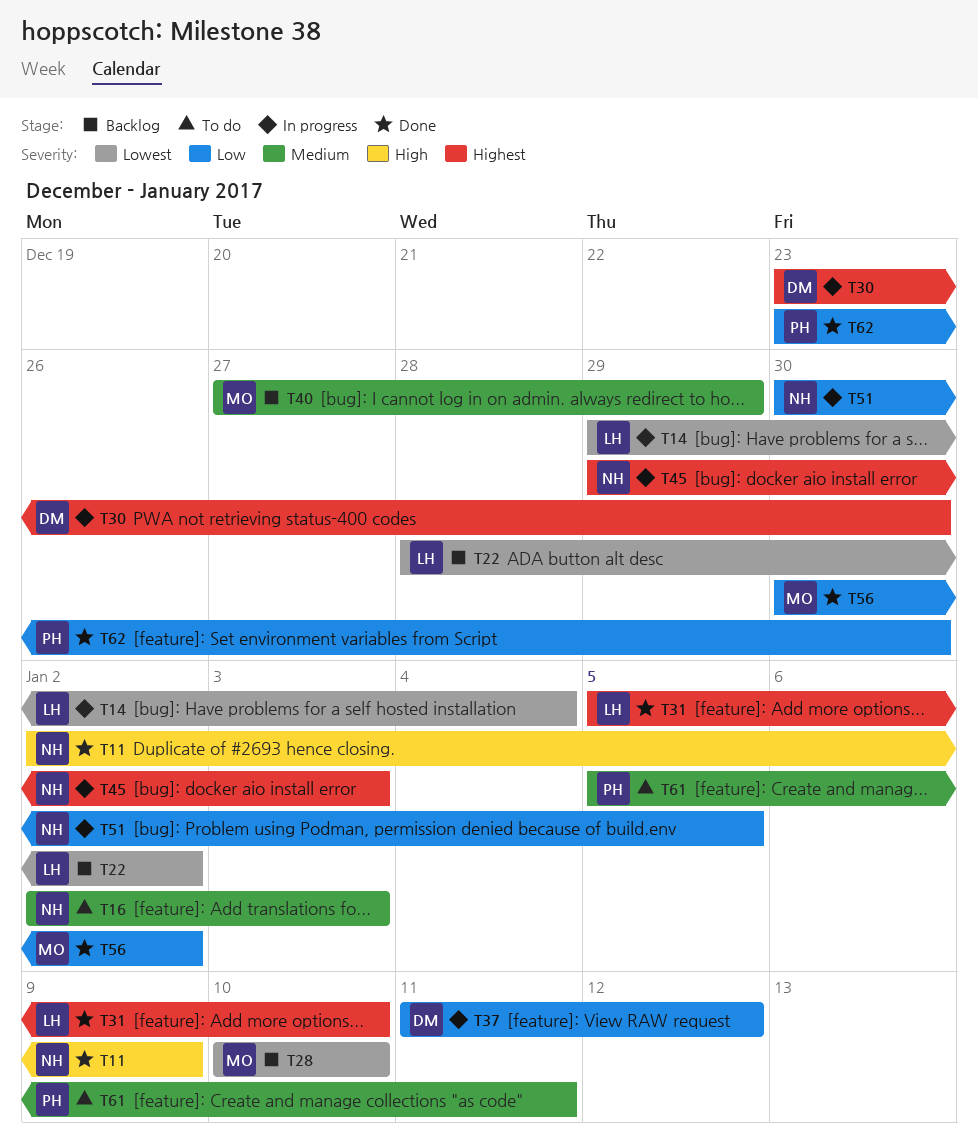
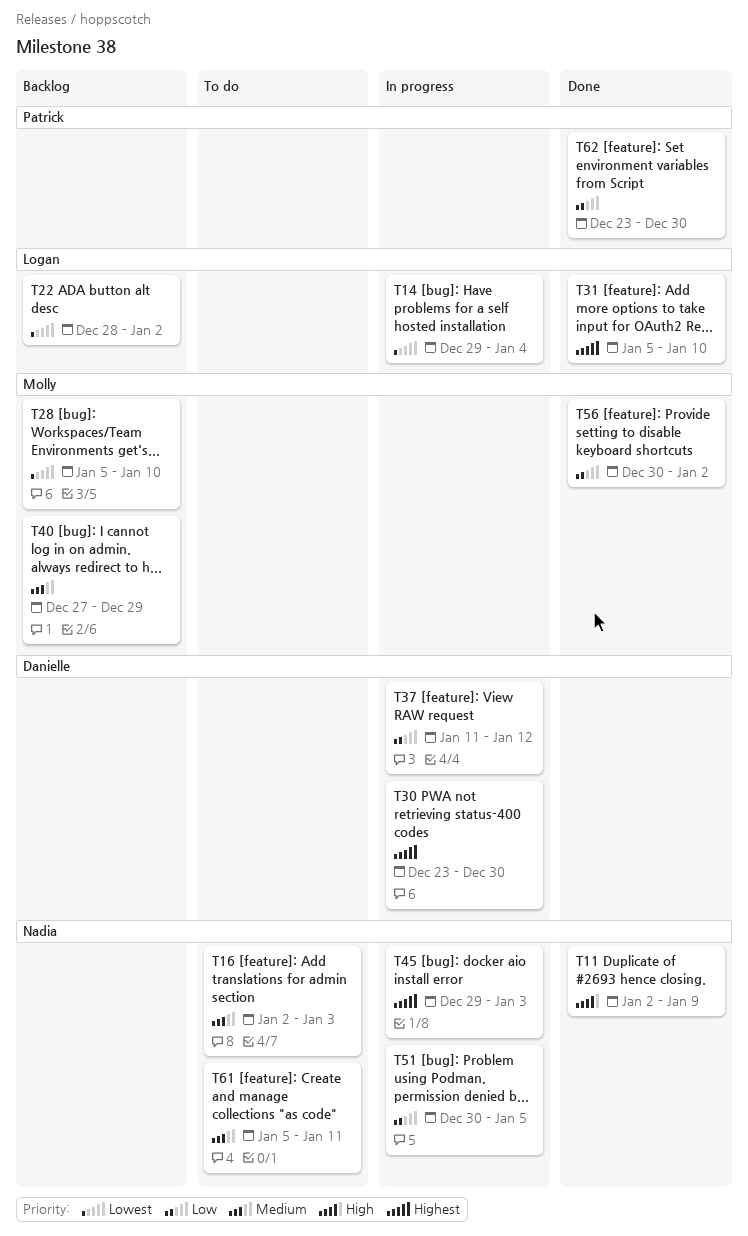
T28, start: Jan 10 -> Jan 5
T61, owner: Patrick -> Nadia

